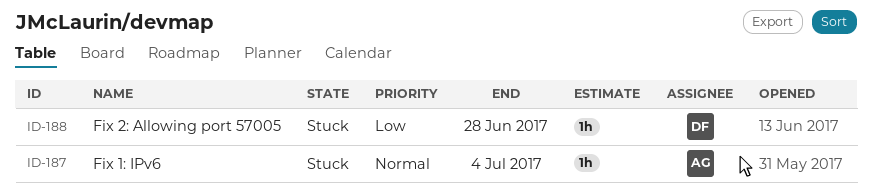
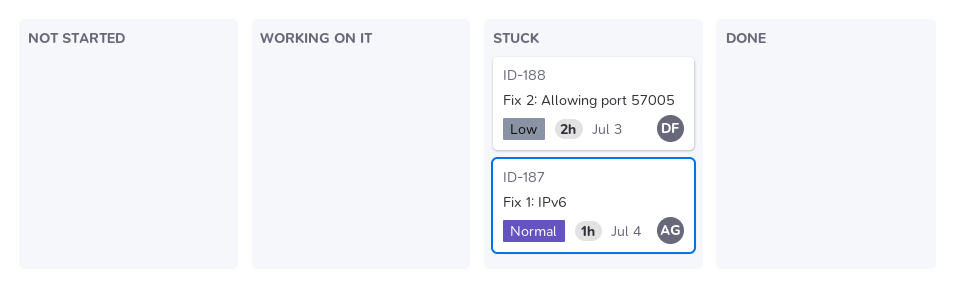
ID-188, estimate: 1h -> 2h
ID-188, due: Jun 28 -> Jul 3

